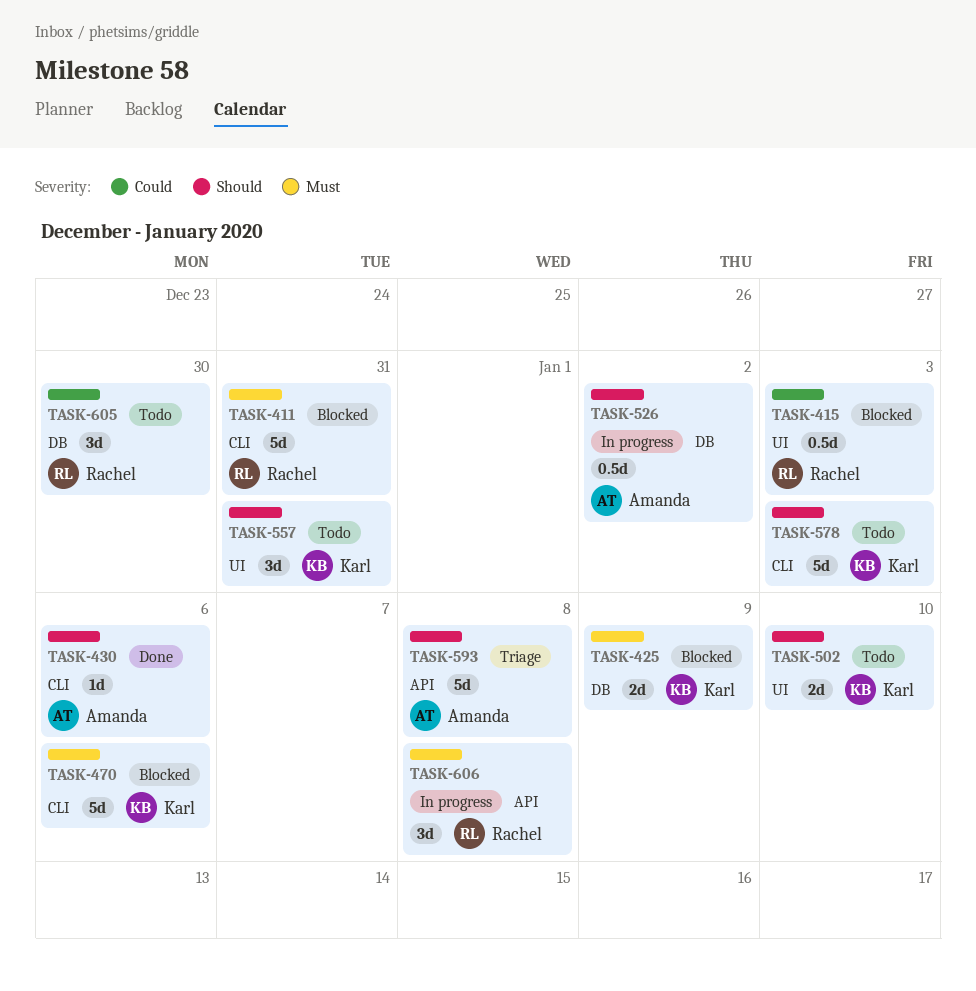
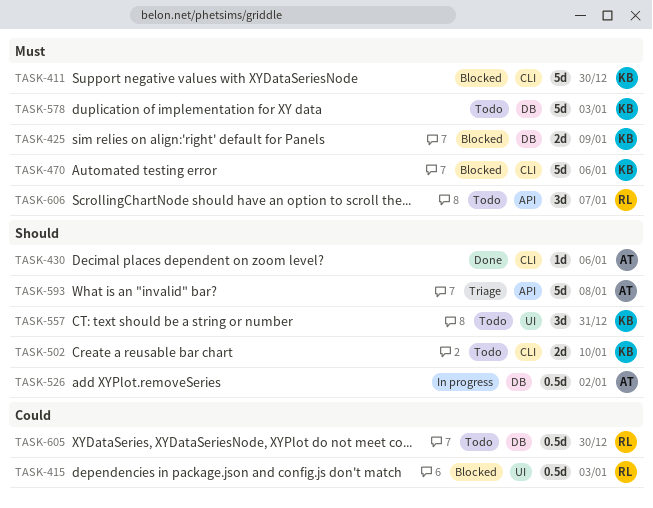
TASK-411, owner: Rachel -> Karl
TASK-411, due: Dec 31 -> Dec 30
TASK-502, label: UI -> CLI
TASK-578, priority: Should -> Must
TASK-578, label: CLI -> DB
TASK-605, estimate: 3d -> 0.5d
TASK-606, status: In progress -> Todo
TASK-606, due: Jan 8 -> Jan 7

